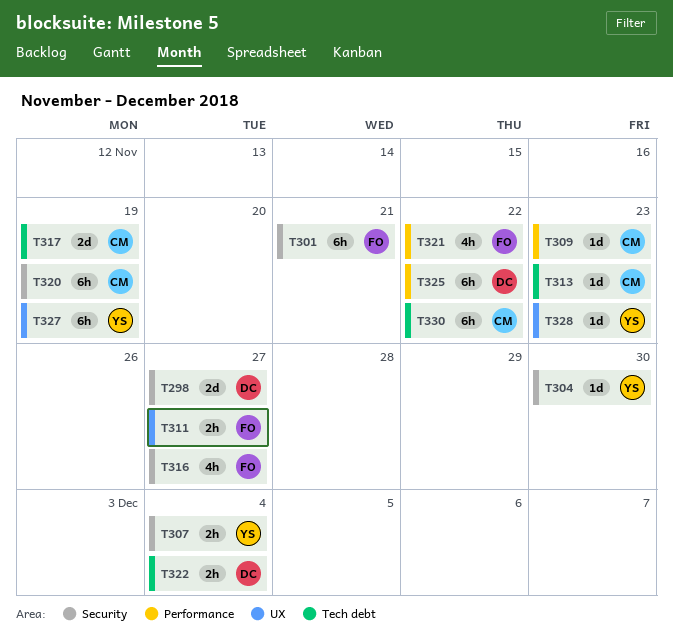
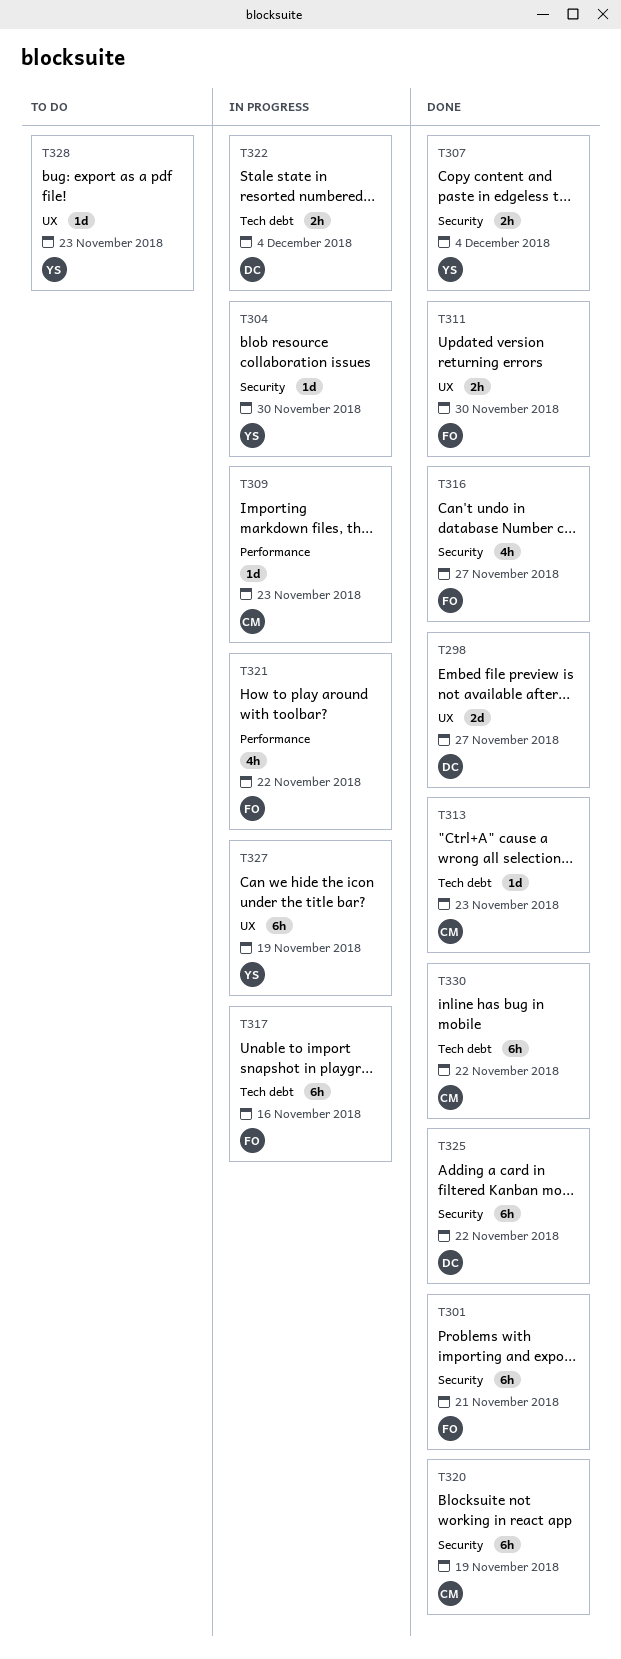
T298, label: Security -> UX
T311, due: Nov 27 -> Nov 30
T317, owner: CM -> FO
T317, estimate: 2d -> 6h
T317, due: Nov 19 -> Nov 16
T325, label: Performance -> Security

